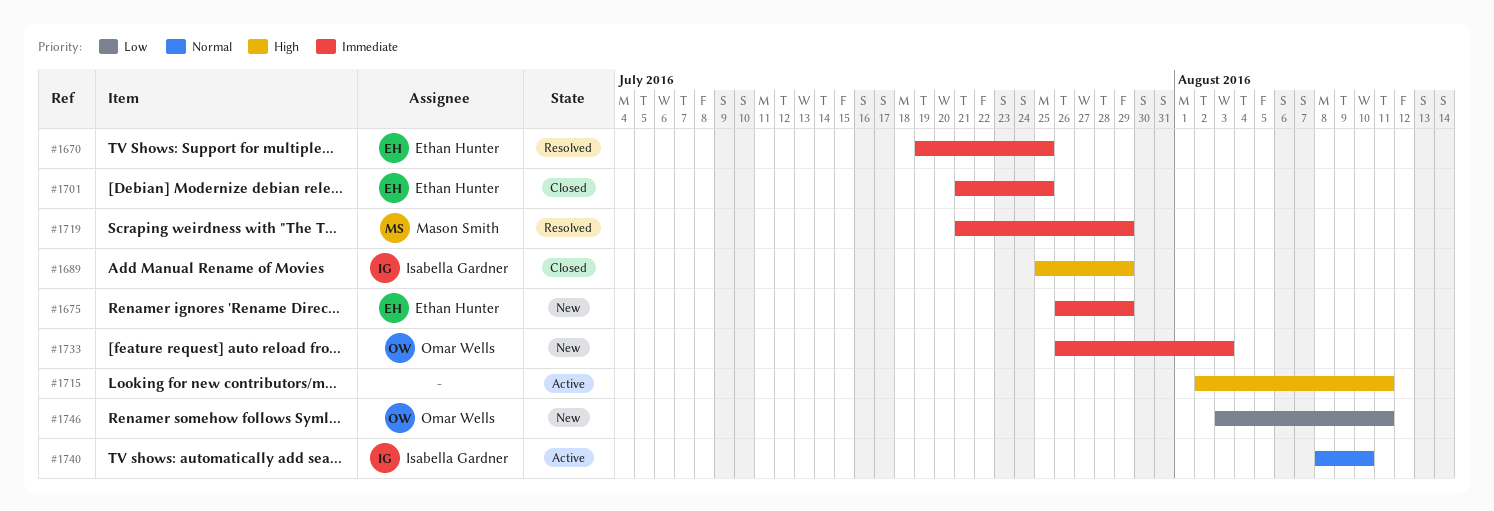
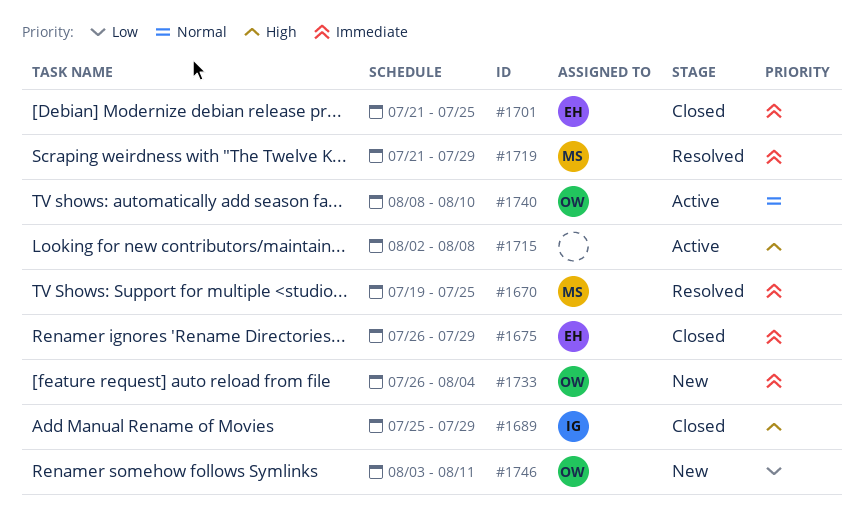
#1670, owner: Ethan Hunter -> Mason Smith
#1675, status: New -> Closed
#1715, due: Aug 11 -> Aug 8
#1733, due: Aug 3 -> Aug 4
#1740, owner: Isabella Gardner -> Omar Wells

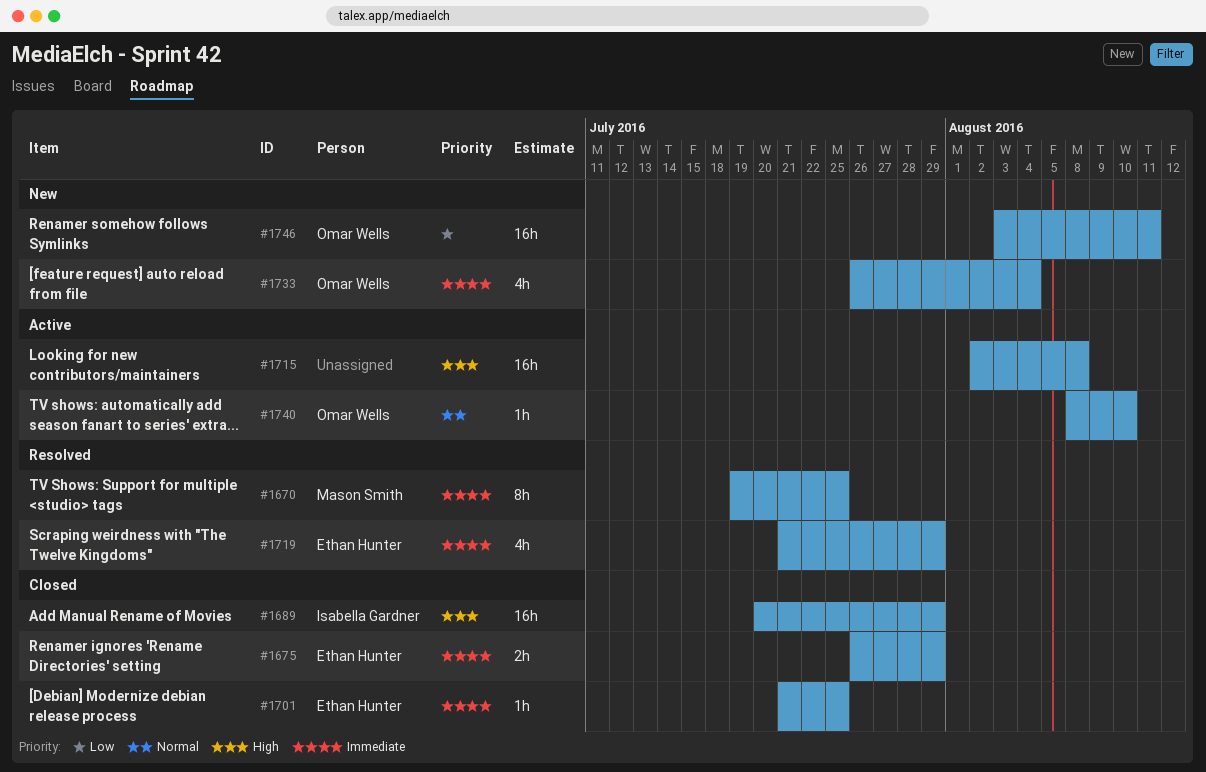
#1689, start: Jul 25 -> Jul 20
#1719, owner: Mason Smith -> Ethan Hunter

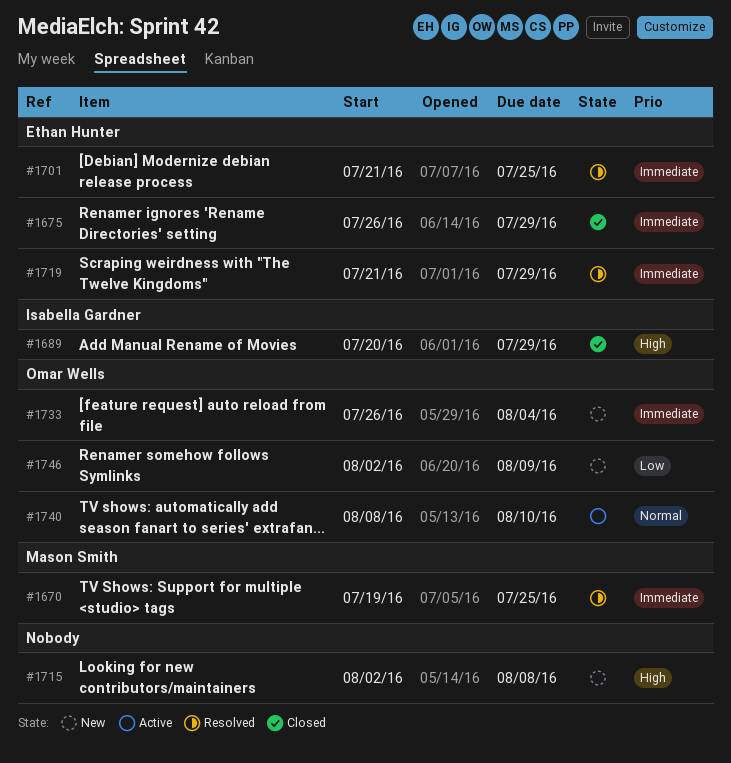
#1701, status: Closed -> Resolved
#1715, status: Active -> New
#1746, start: Aug 3 -> Aug 2
#1746, due: Aug 11 -> Aug 9

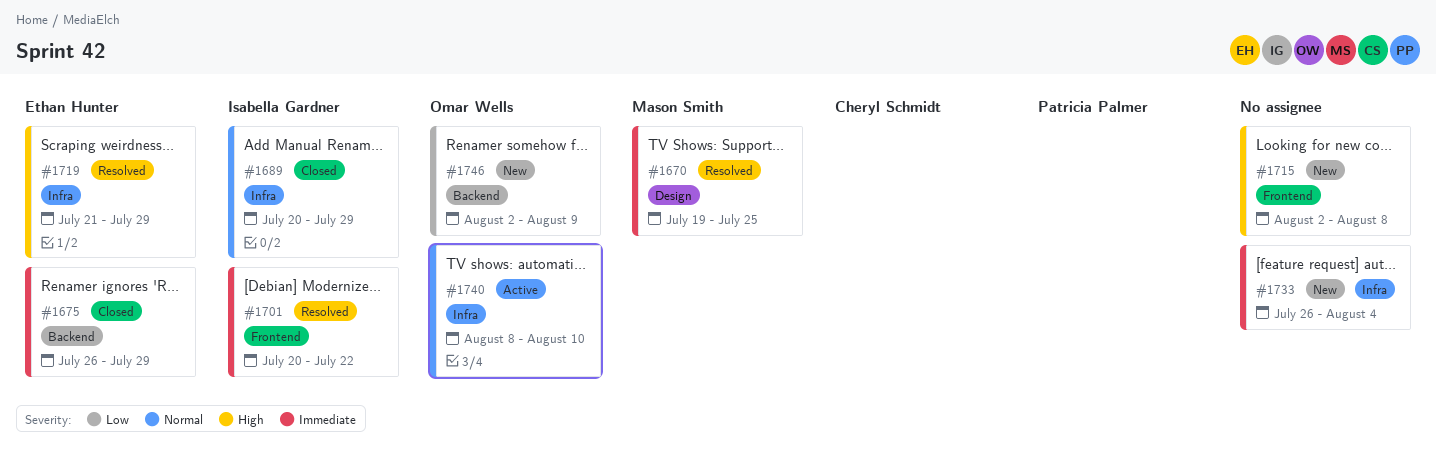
#1689, priority: High -> Normal
#1701, owner: Ethan Hunter -> Isabella Gardner
#1701, start: Jul 21 -> Jul 20
#1701, due: Jul 25 -> Jul 22
#1719, priority: Immediate -> High
#1733, owner: Omar Wells -> none

